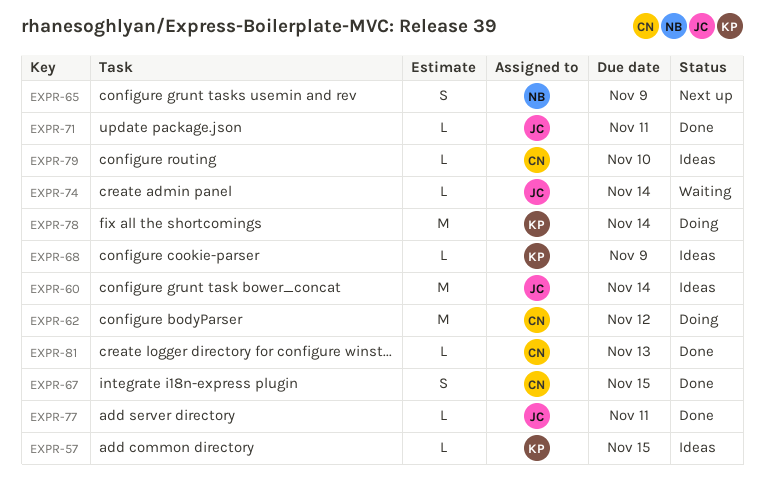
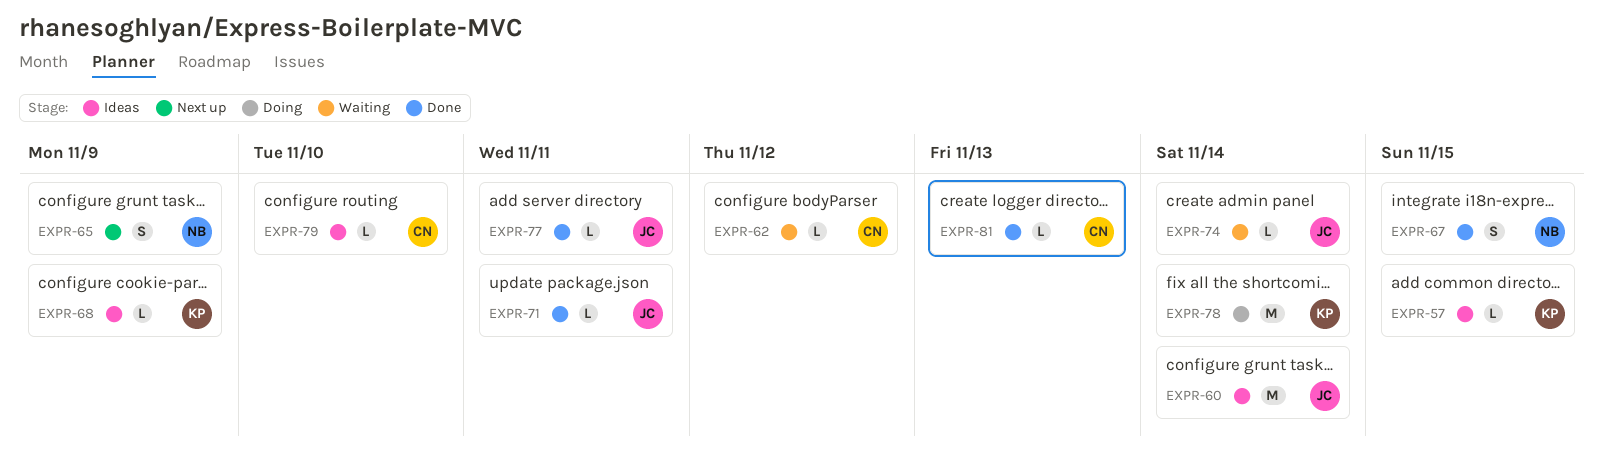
EXPR-62, status: Doing -> Waiting
EXPR-62, estimate: M -> L
EXPR-67, owner: CN -> NB

